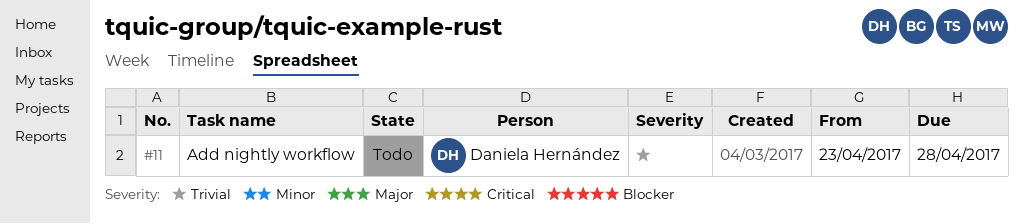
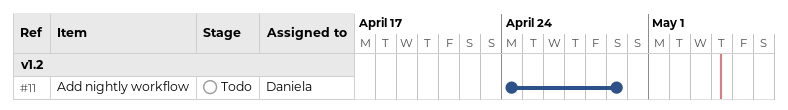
#11, start: Apr 23 -> Apr 24
#11, due: Apr 28 -> Apr 29

